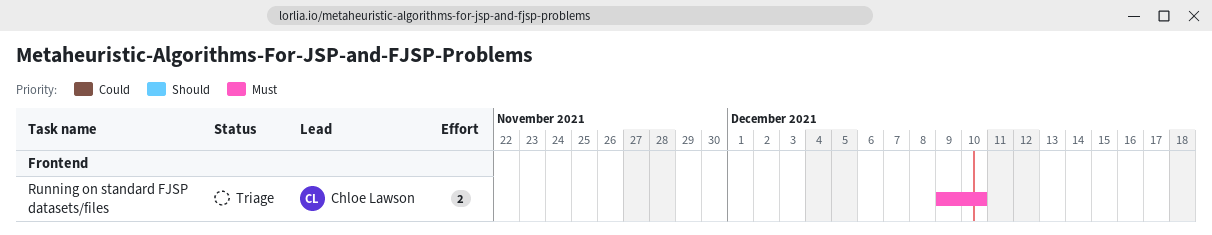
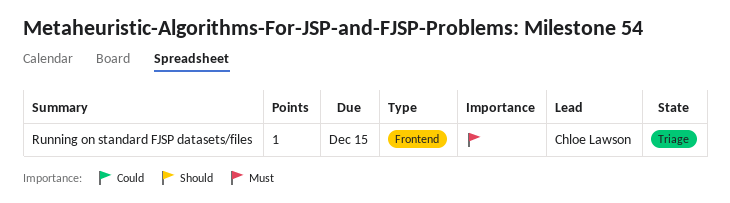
Running on standard FJSP datasets/files, estimate: 2 -> 1
Running on standard FJSP datasets/files, due: Dec 10 -> Dec 15

